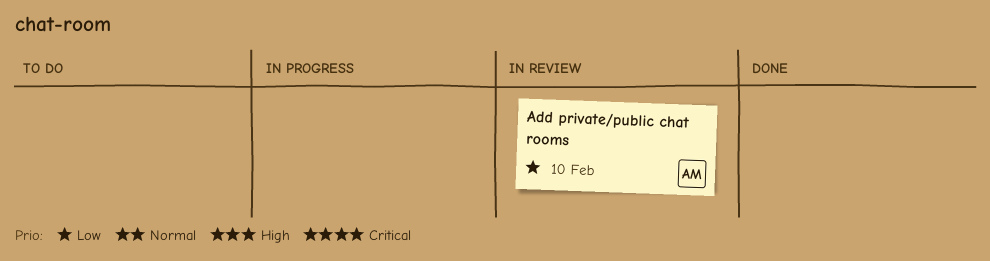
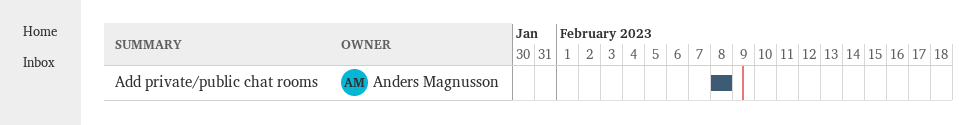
Add private/public chat rooms, due: Feb 10 -> Feb 8

